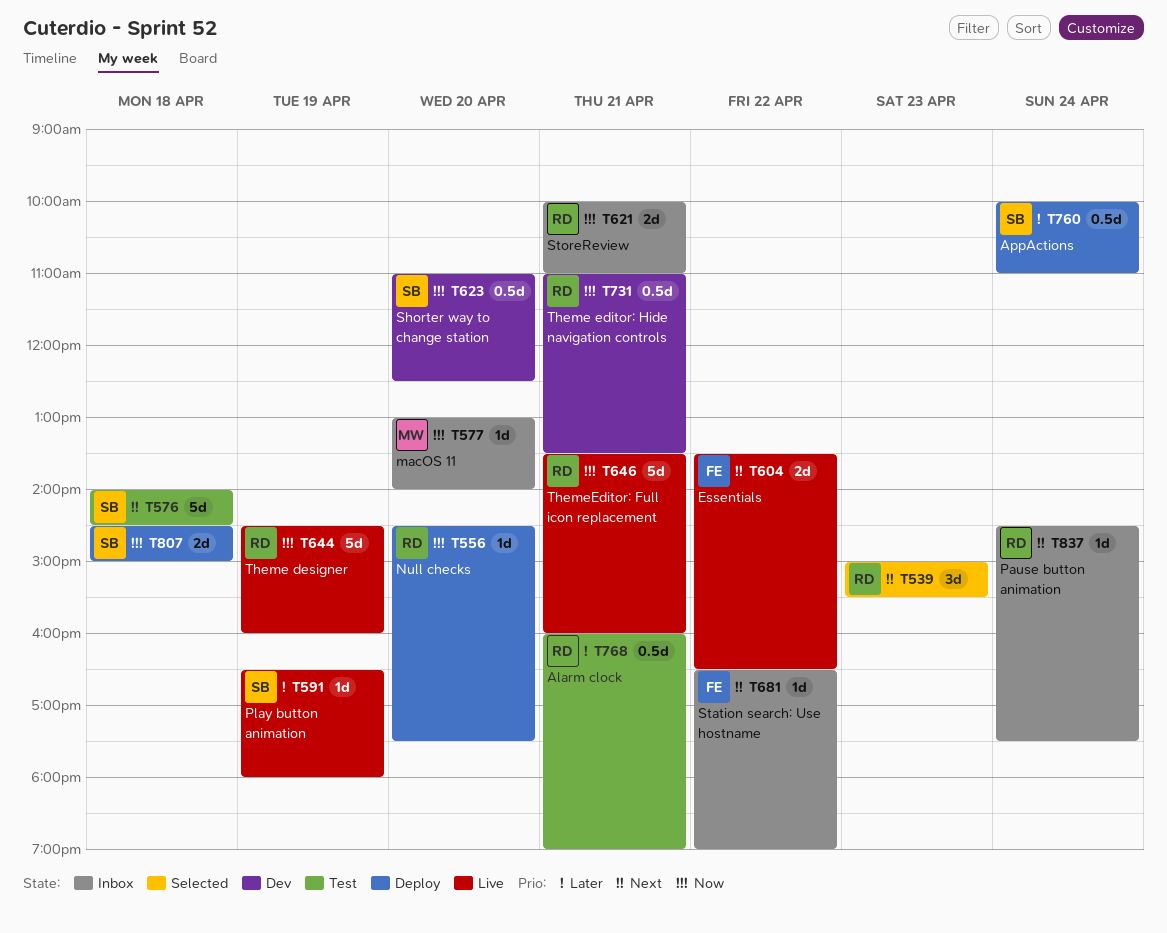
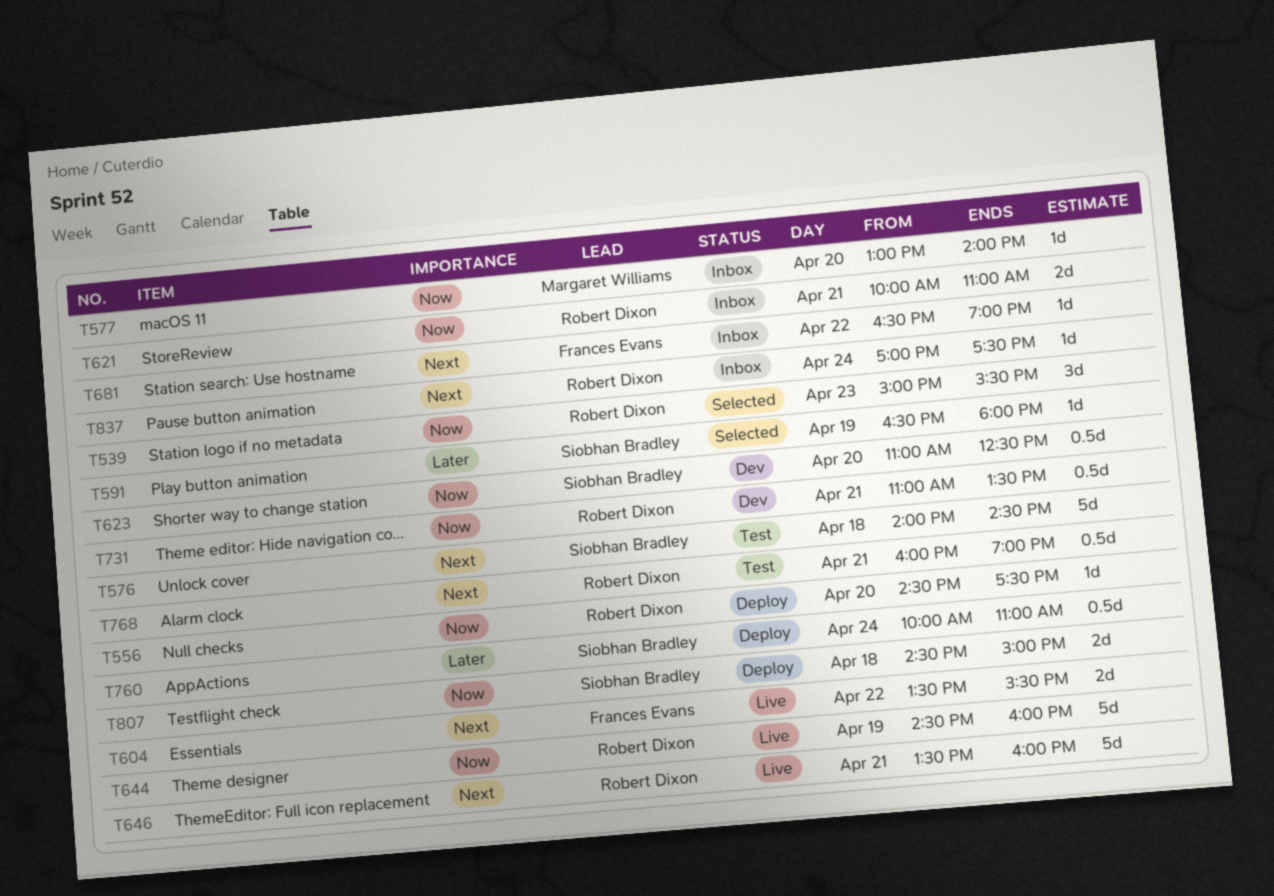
T539, priority: Next -> Now
T591, status: Live -> Selected
T604, ends: 16:30 -> 15:30
T646, priority: Now -> Next
T768, priority: Later -> Next
T837, begins: 14:30 -> 17:00

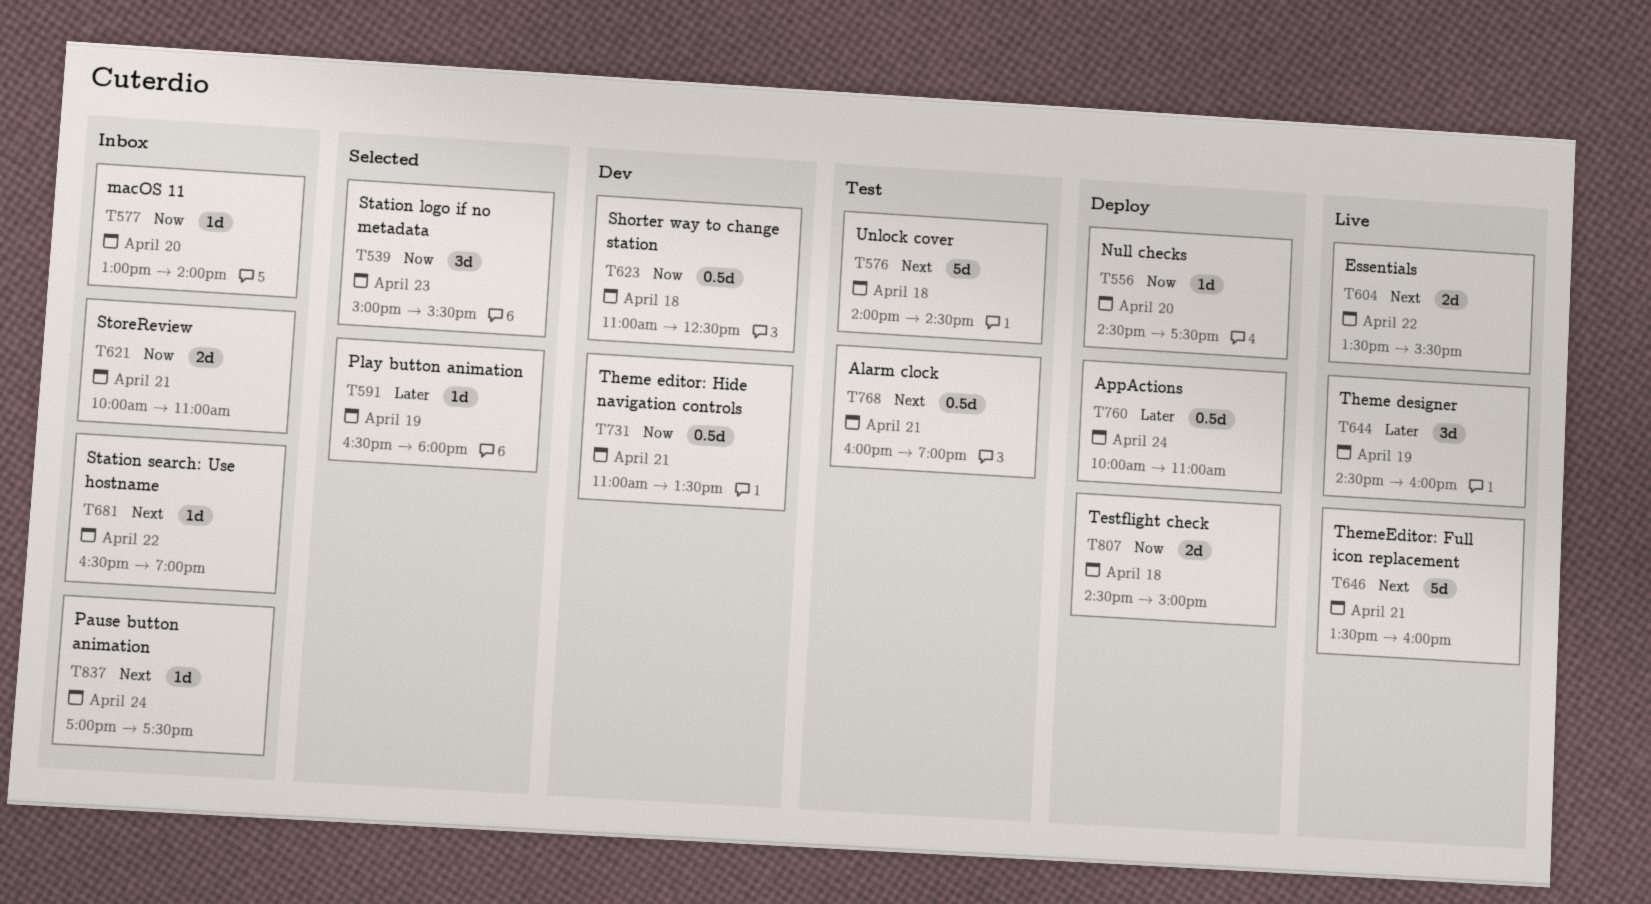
T623, day: Apr 20 -> Apr 18
T644, priority: Now -> Later
T644, estimate: 5d -> 3d

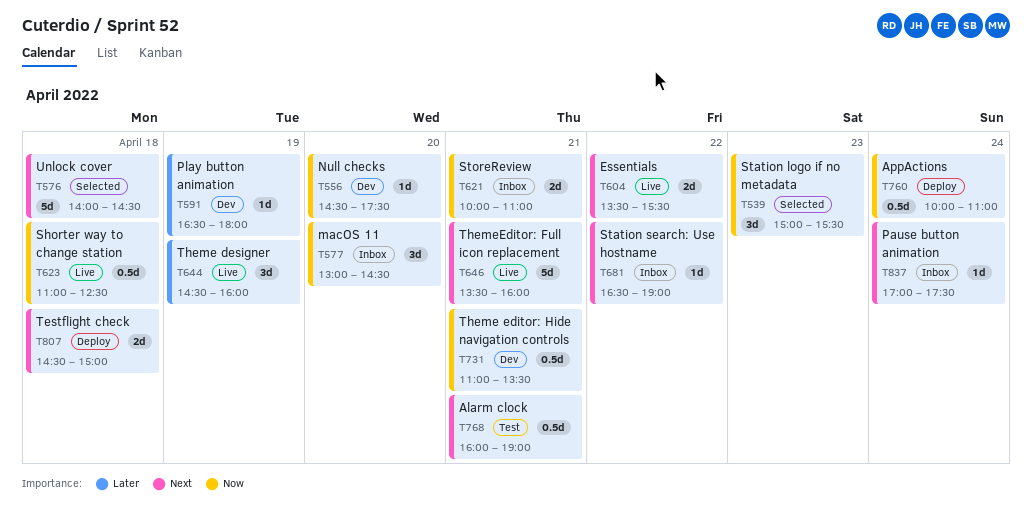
T556, status: Deploy -> Dev
T576, status: Test -> Selected
T577, estimate: 1d -> 3d
T577, ends: 14:00 -> 14:30
T591, status: Selected -> Dev
T623, status: Dev -> Live
T760, priority: Later -> Now
T807, priority: Now -> Next

